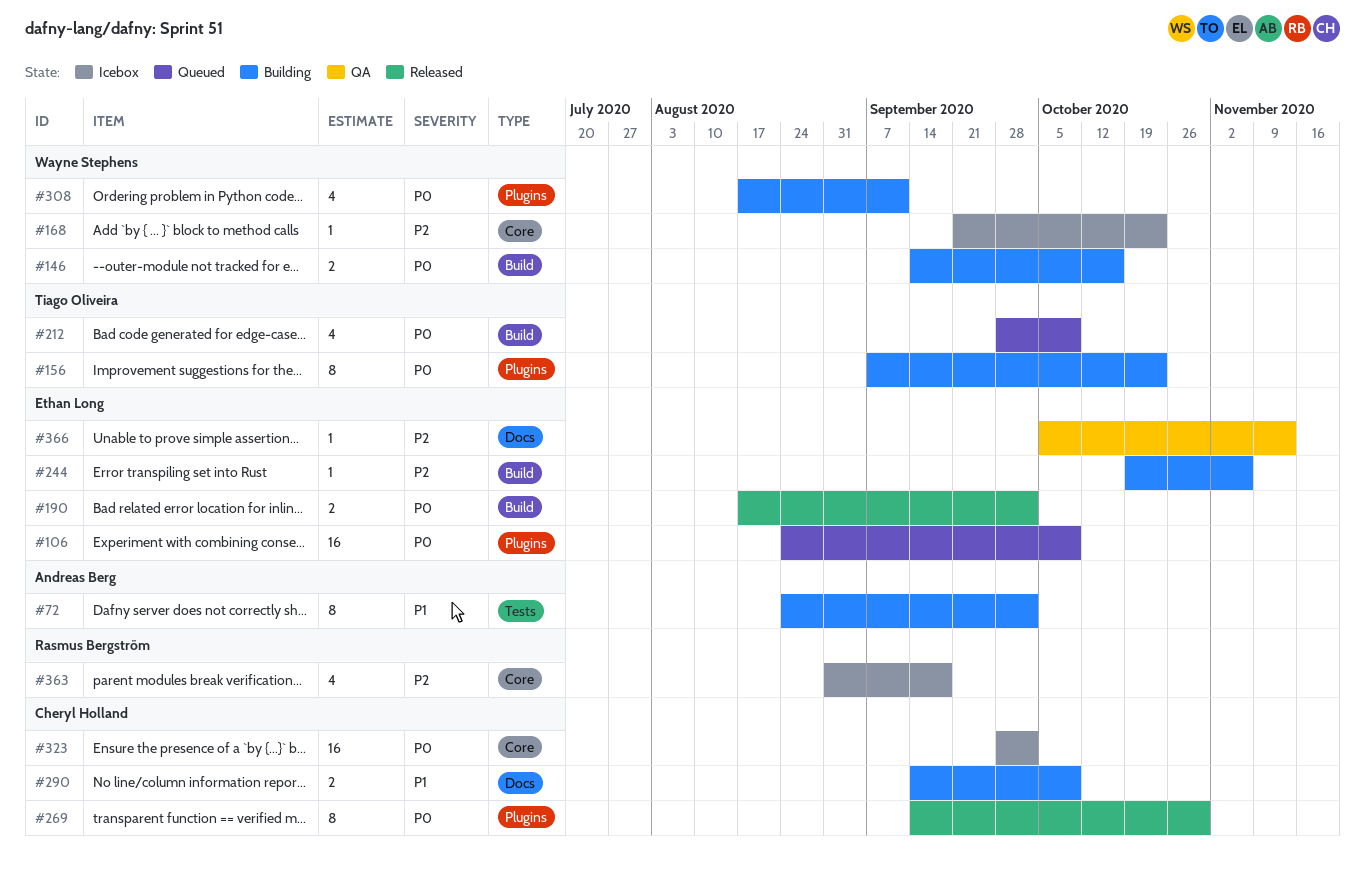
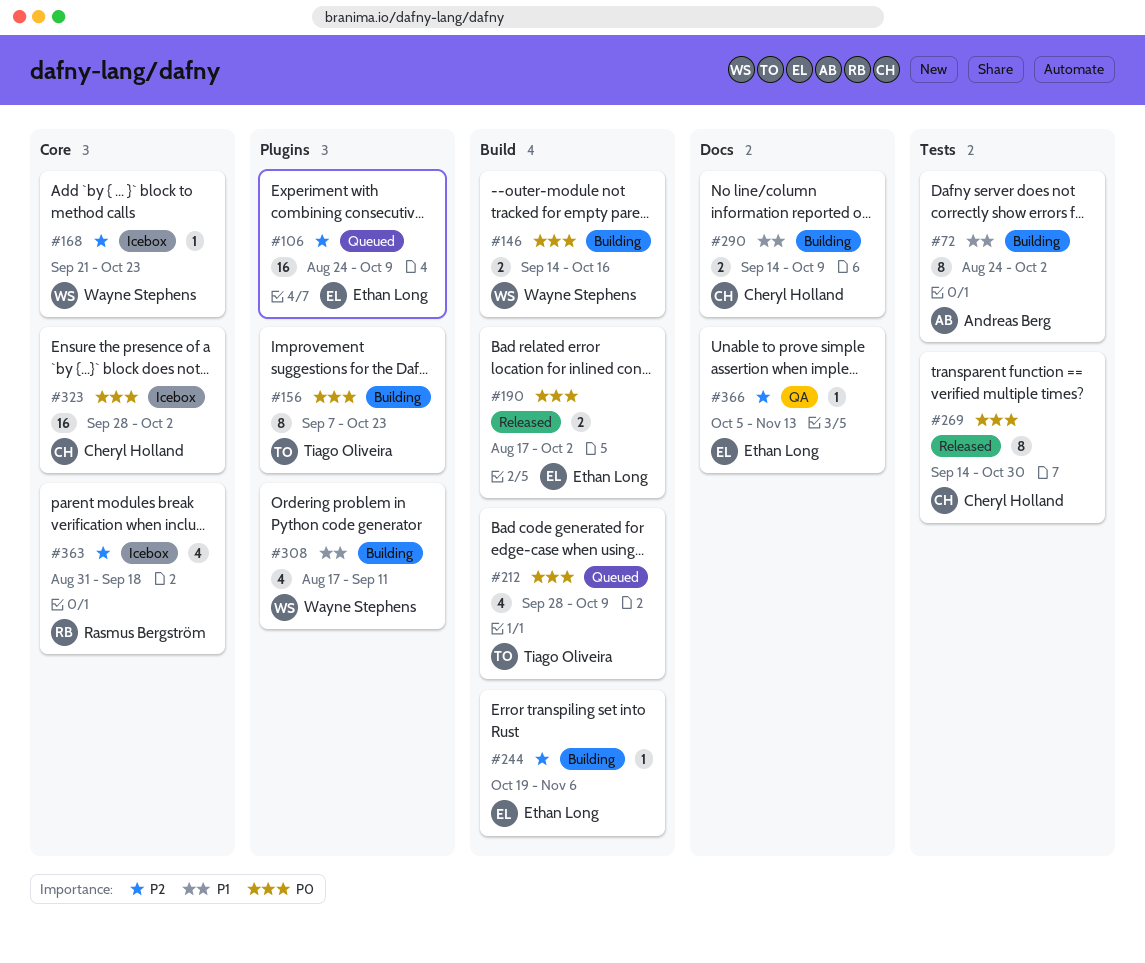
#106, priority: P0 -> P2
#269, label: Plugins -> Tests
#308, priority: P0 -> P1

